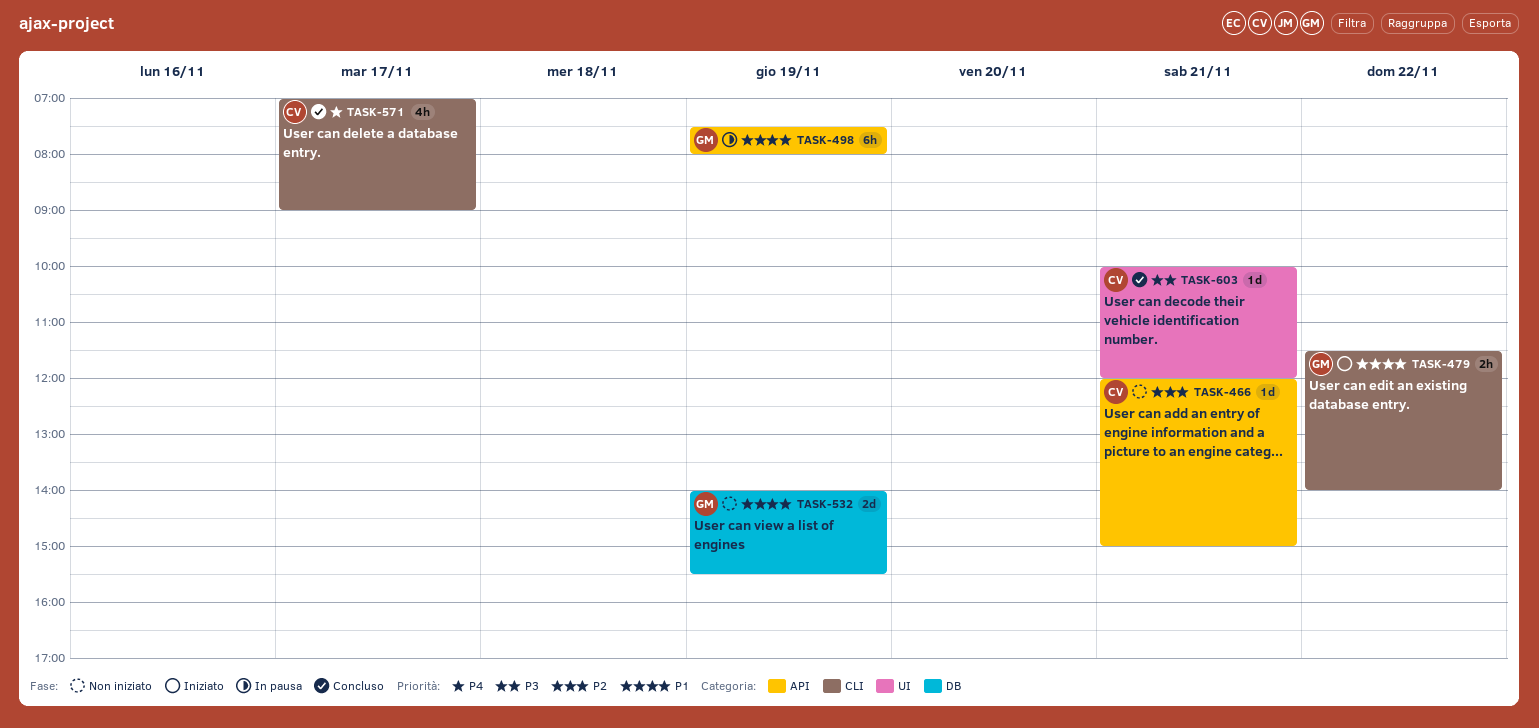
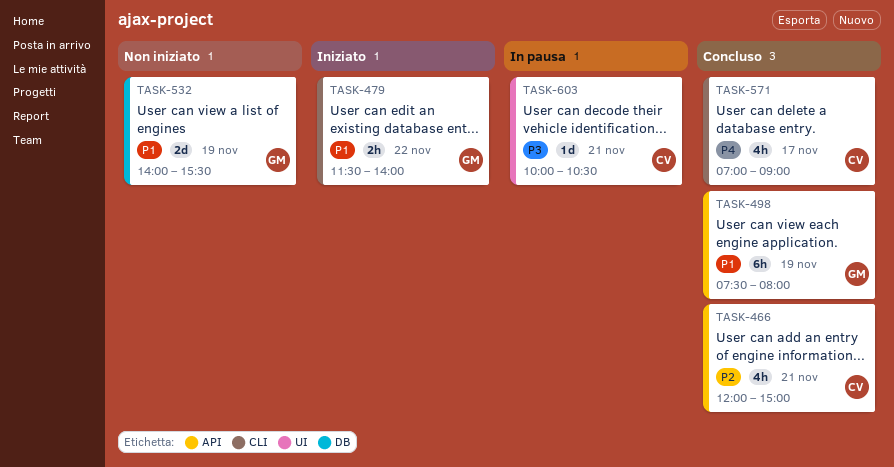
TASK-466, status: Non iniziato -> Concluso
TASK-466, estimate: 1d -> 4h
TASK-498, status: In pausa -> Concluso
TASK-603, status: Concluso -> In pausa
TASK-603, ends: 12:00 -> 10:30

